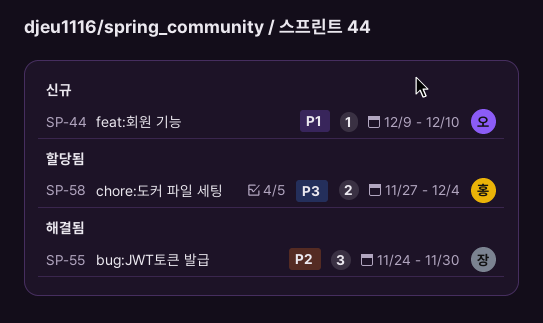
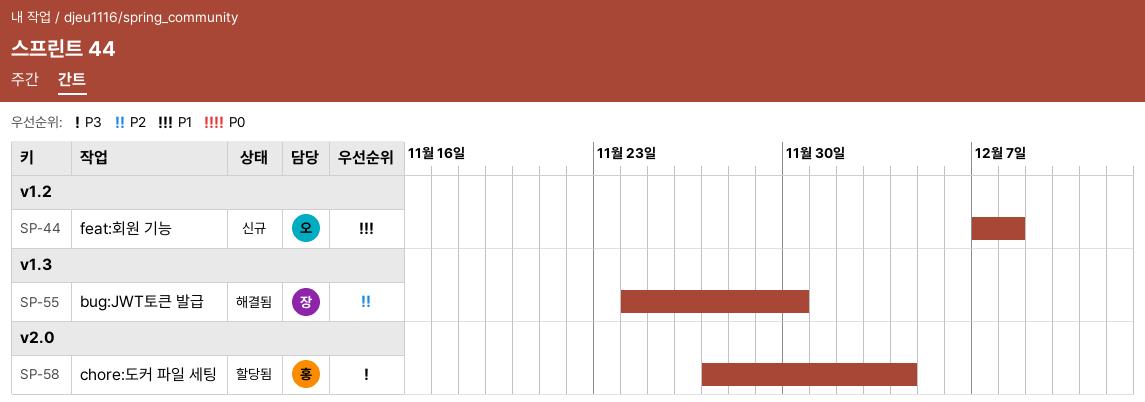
SP-44, start: Dec 9 -> Dec 7
SP-44, due: Dec 10 -> Dec 8

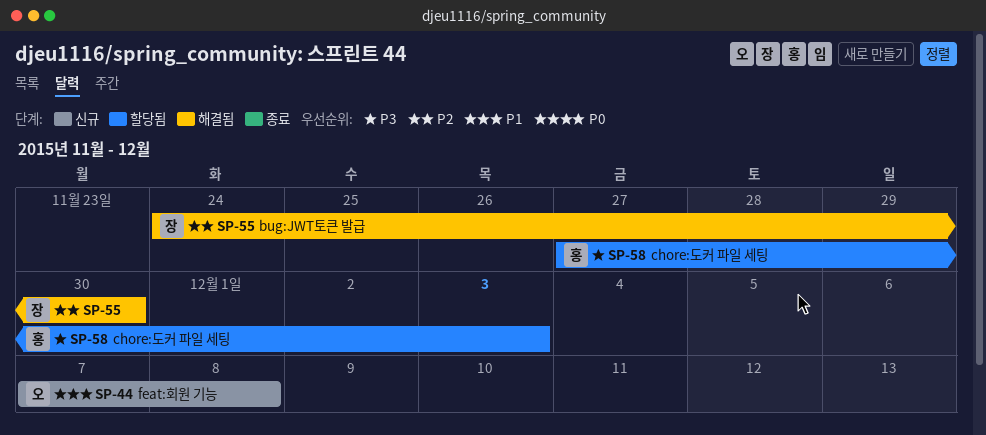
SP-58, due: Dec 4 -> Dec 3

